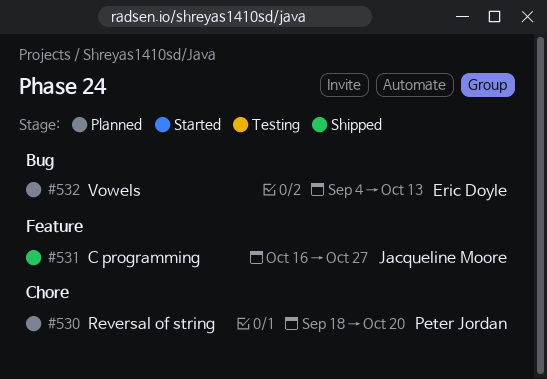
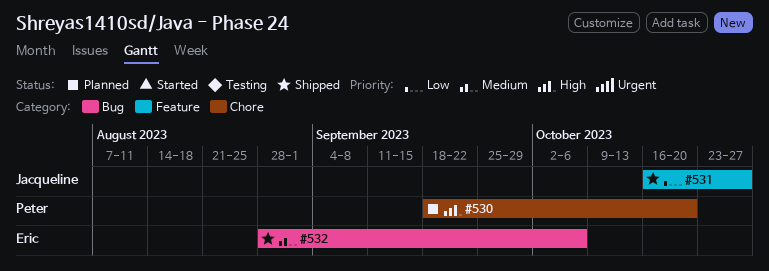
#532, status: Planned -> Shipped
#532, start: Sep 4 -> Aug 28
#532, due: Oct 13 -> Oct 6

